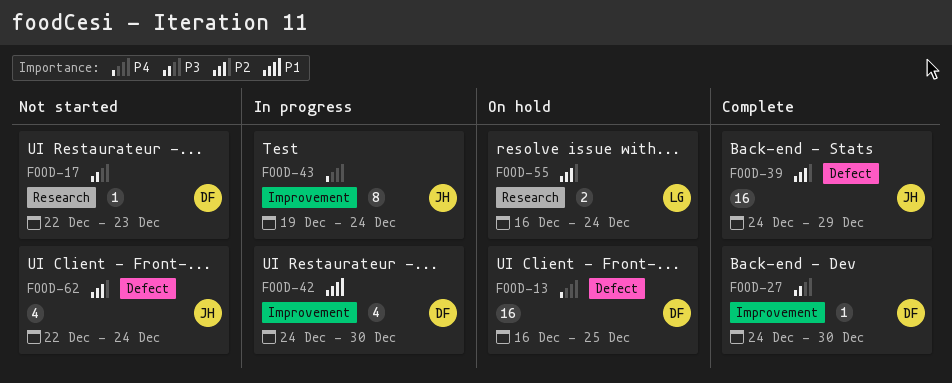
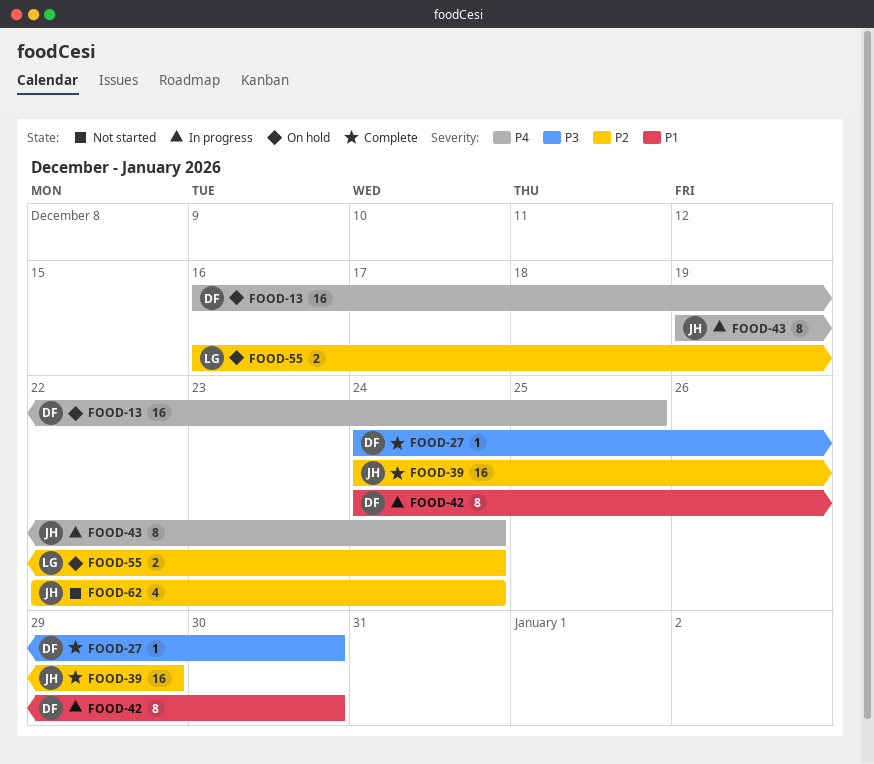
FOOD-17: present -> none
FOOD-42, estimate: 4 -> 8

